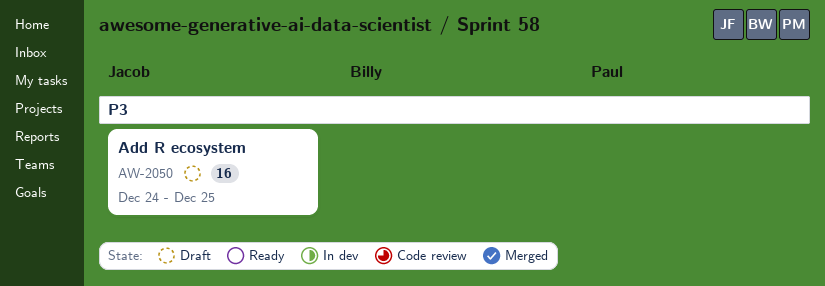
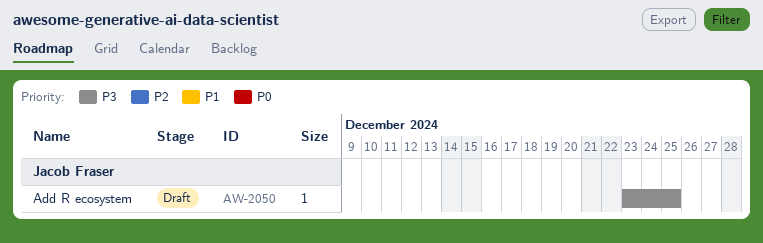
AW-2050, estimate: 16 -> 1
AW-2050, start: Dec 24 -> Dec 23

